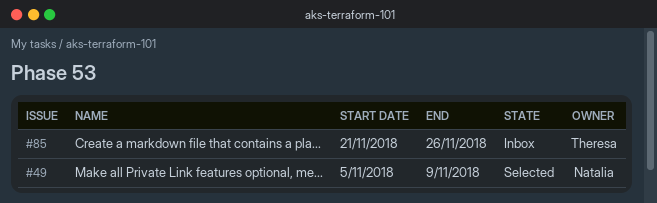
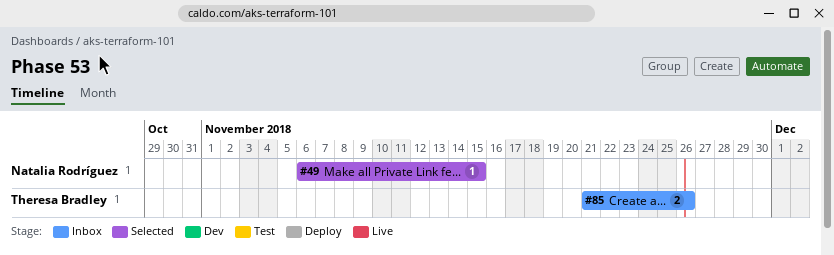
#49, start: Nov 5 -> Nov 6
#49, due: Nov 9 -> Nov 15

